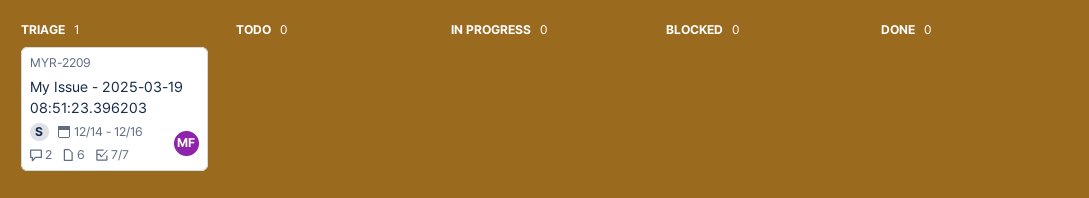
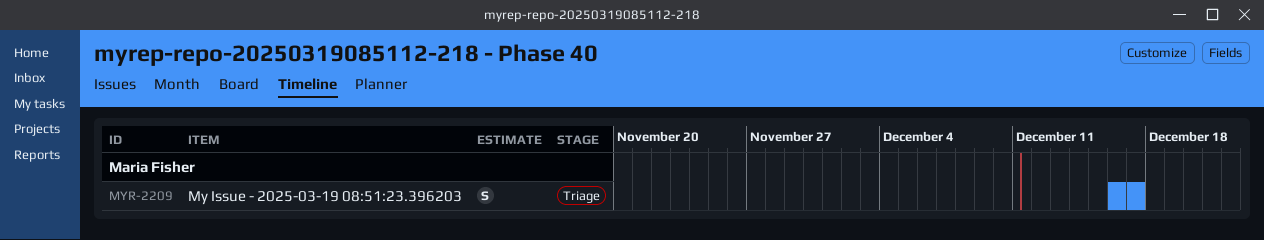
MYR-2209, start: Dec 14 -> Dec 16
MYR-2209, due: Dec 16 -> Dec 17

